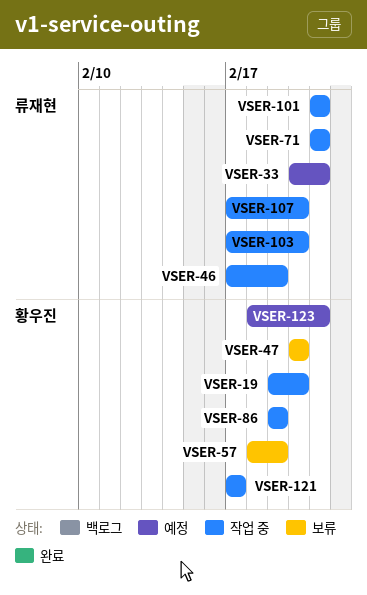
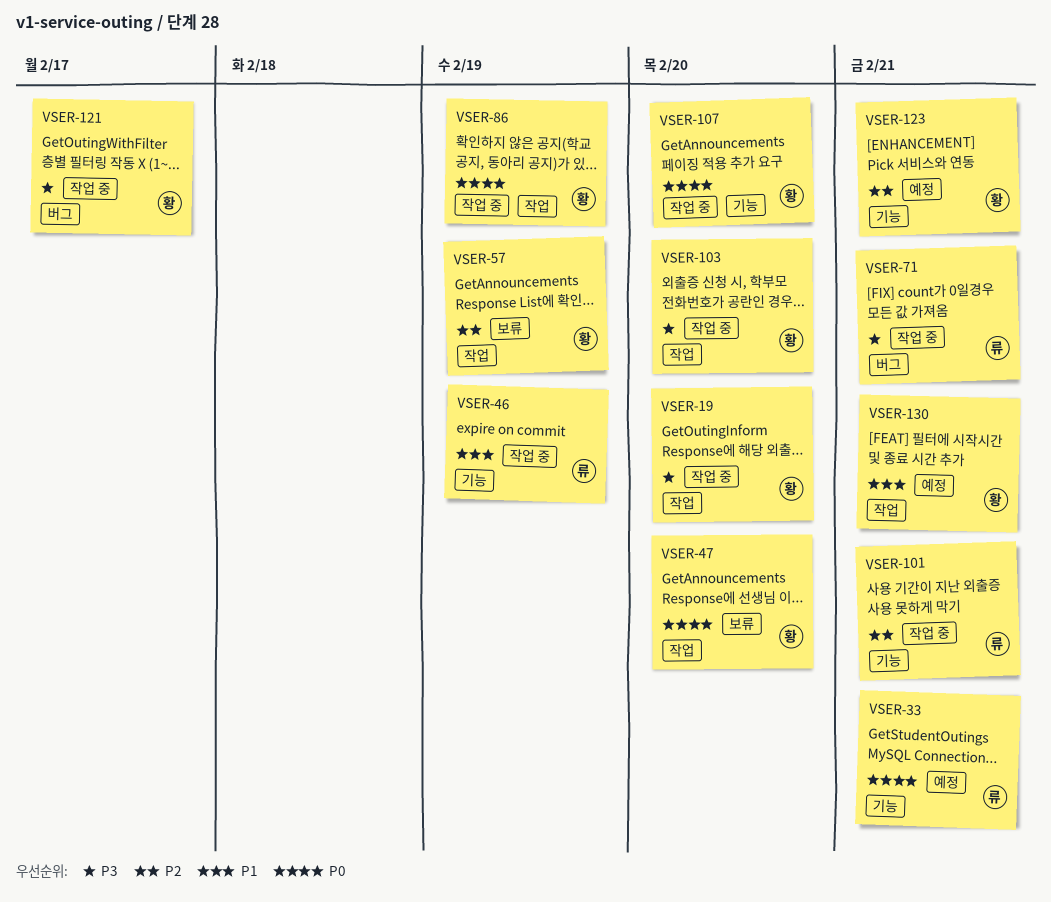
VSER-103, owner: 류재현 -> 황우진
VSER-107, owner: 류재현 -> 황우진
VSER-130: none -> present

